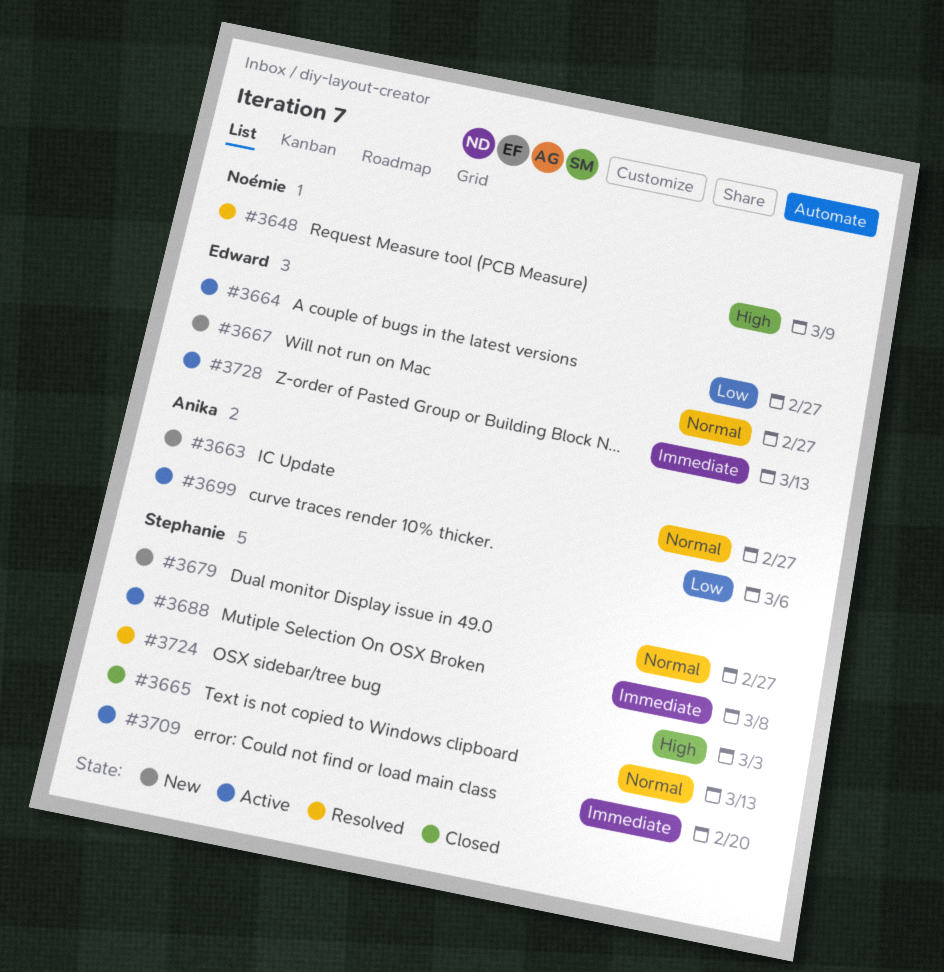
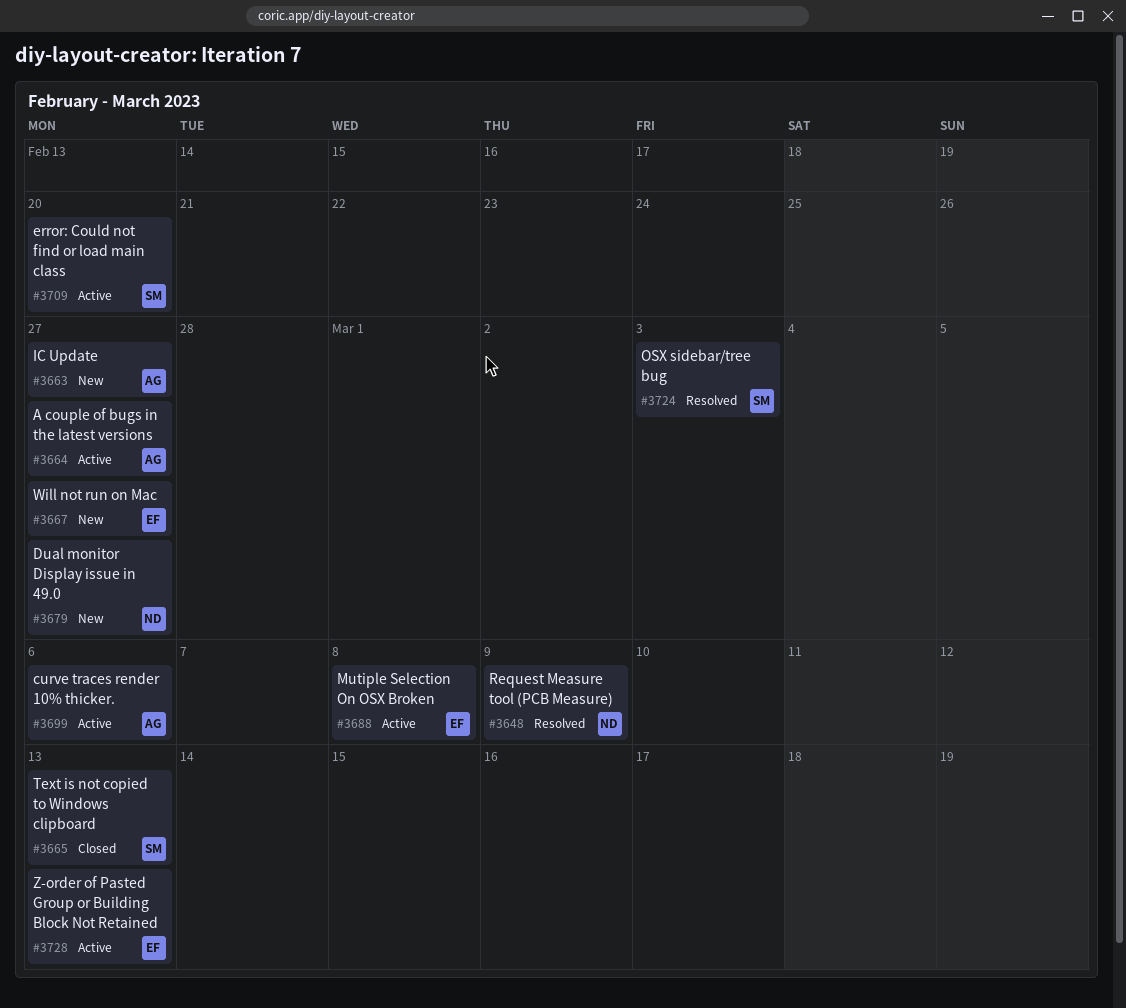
#3664, owner: Edward -> Anika
#3679, owner: Stephanie -> Noémie
#3688, owner: Stephanie -> Edward

